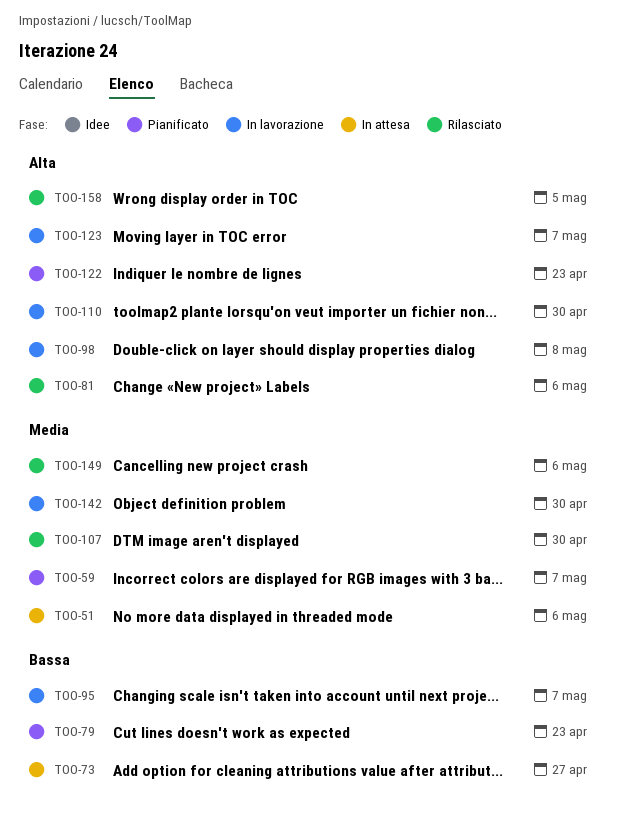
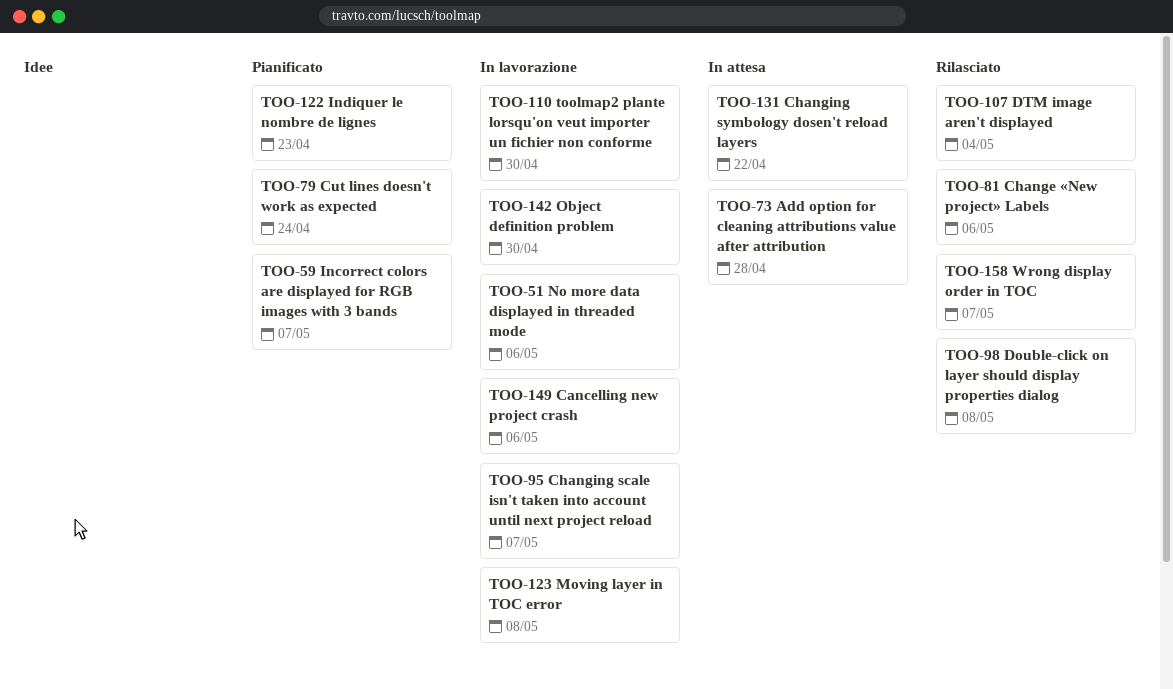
TOO-51, status: In attesa -> In lavorazione
TOO-73, due: Apr 27 -> Apr 28
TOO-79, due: Apr 23 -> Apr 24
TOO-98, status: In lavorazione -> Rilasciato
TOO-107, due: Apr 30 -> May 4
TOO-123, due: May 7 -> May 8
TOO-131: none -> present
TOO-149, status: Rilasciato -> In lavorazione
TOO-158, due: May 5 -> May 7

